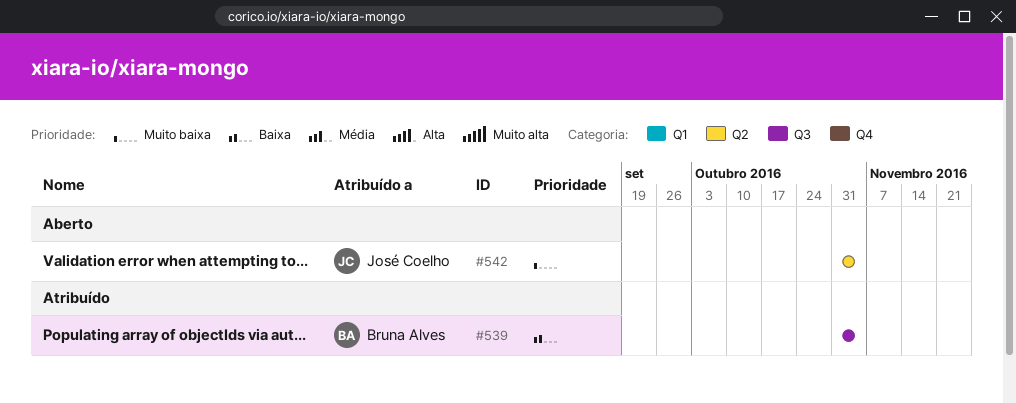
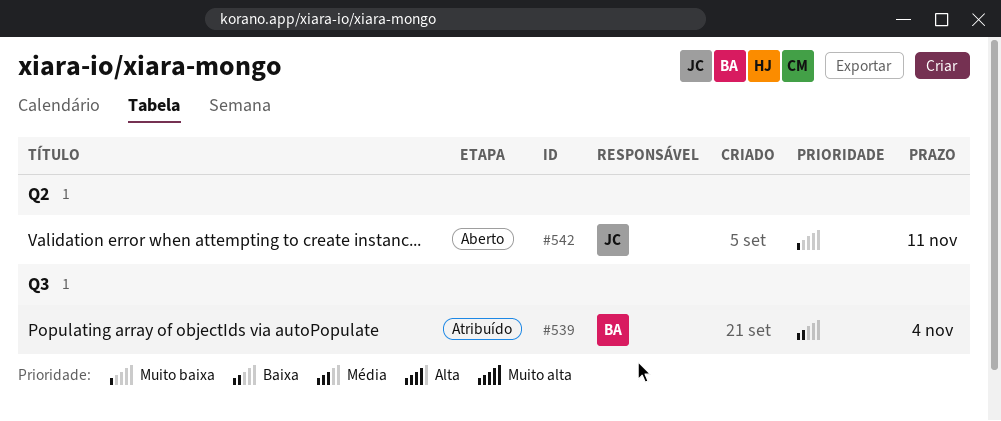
#542, due: Nov 4 -> Nov 11

